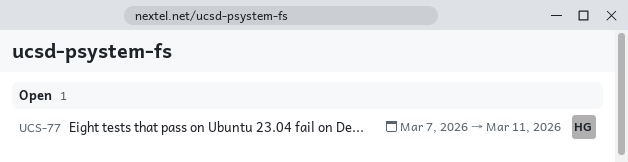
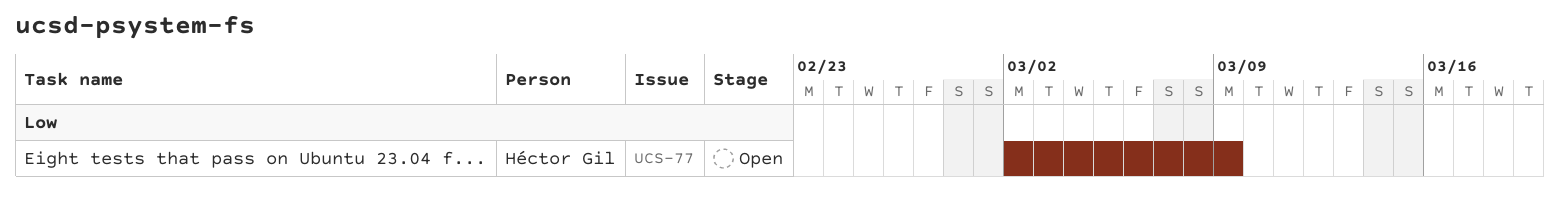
UCS-77, start: Mar 7 -> Mar 2
UCS-77, due: Mar 11 -> Mar 9

